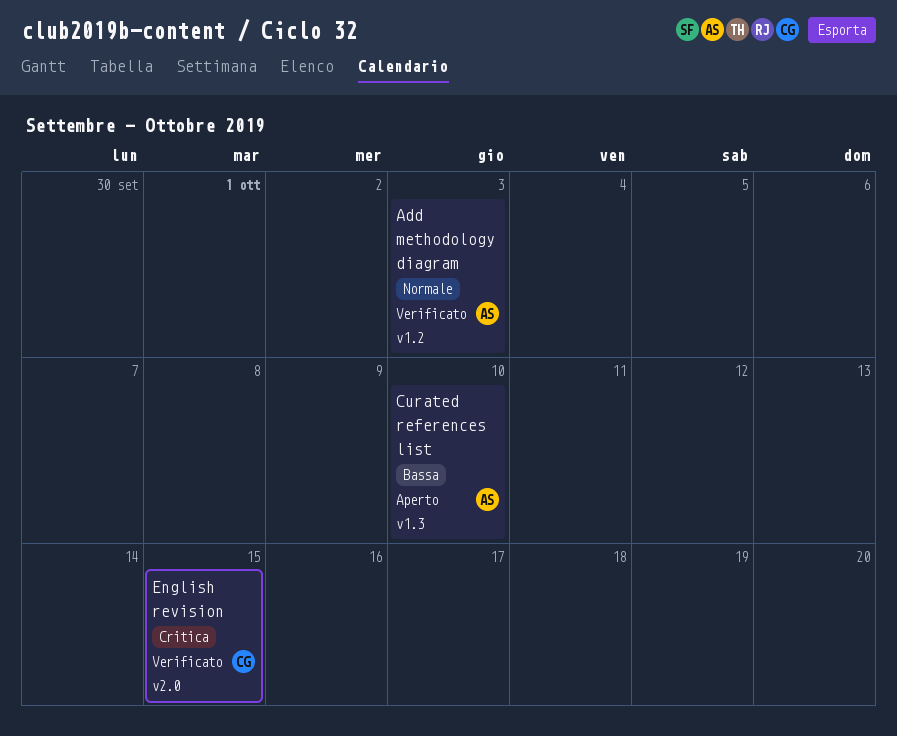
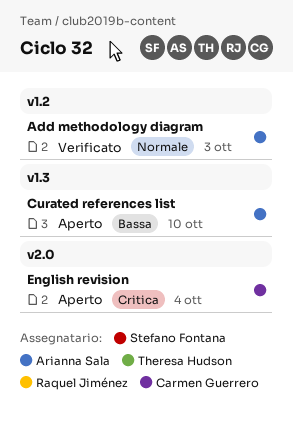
English revision, status: Verificato -> Aperto
English revision, due: Oct 15 -> Oct 4

